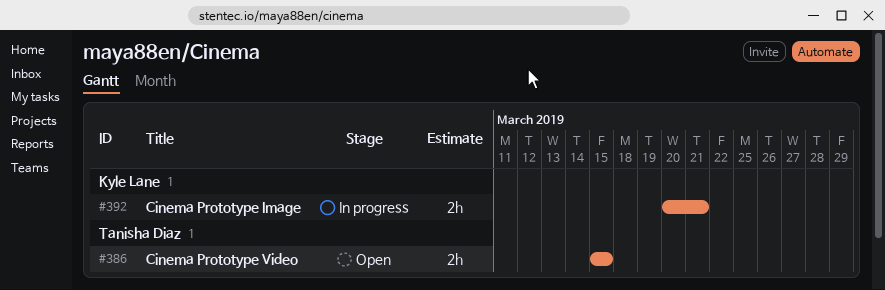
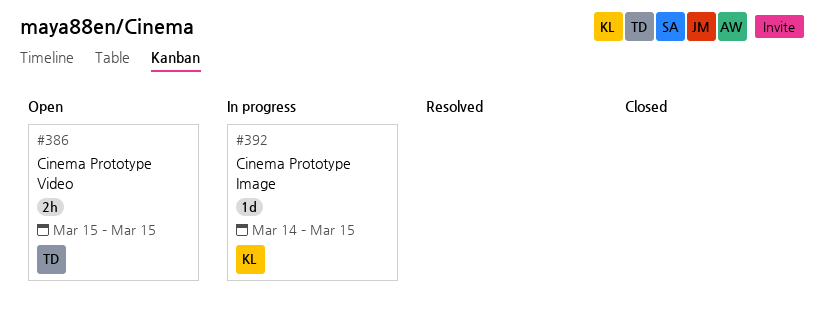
#392, estimate: 2h -> 1d
#392, start: Mar 20 -> Mar 14
#392, due: Mar 21 -> Mar 15

